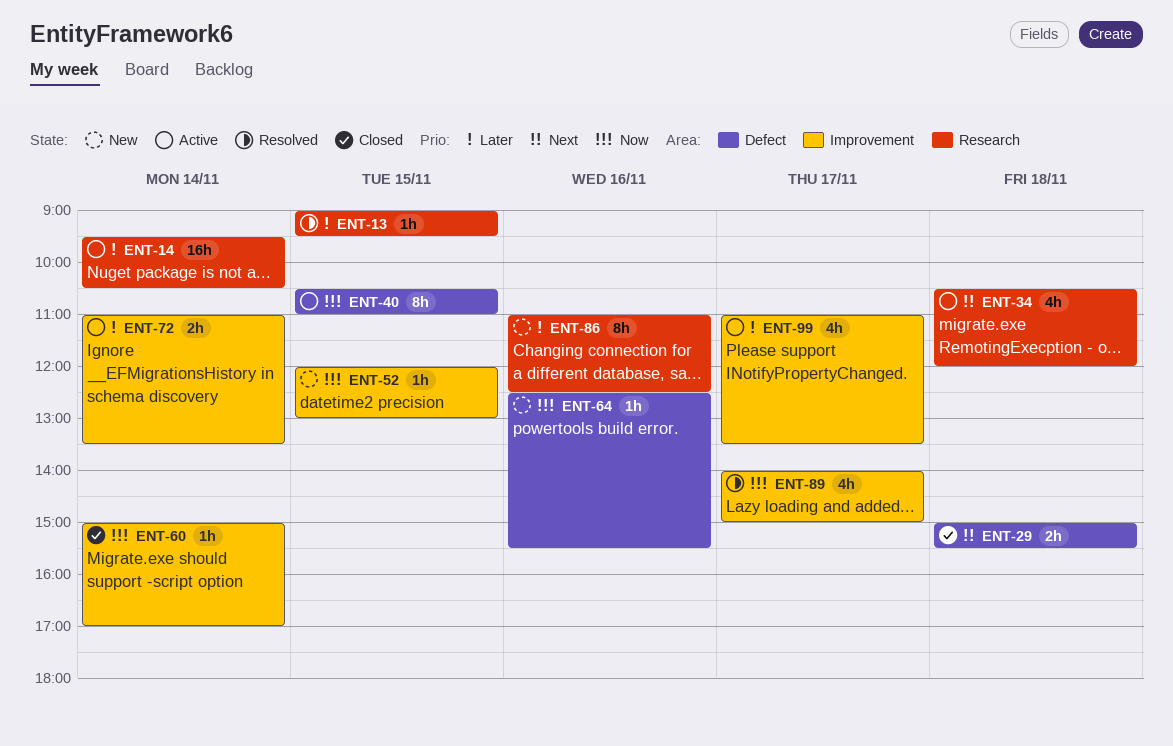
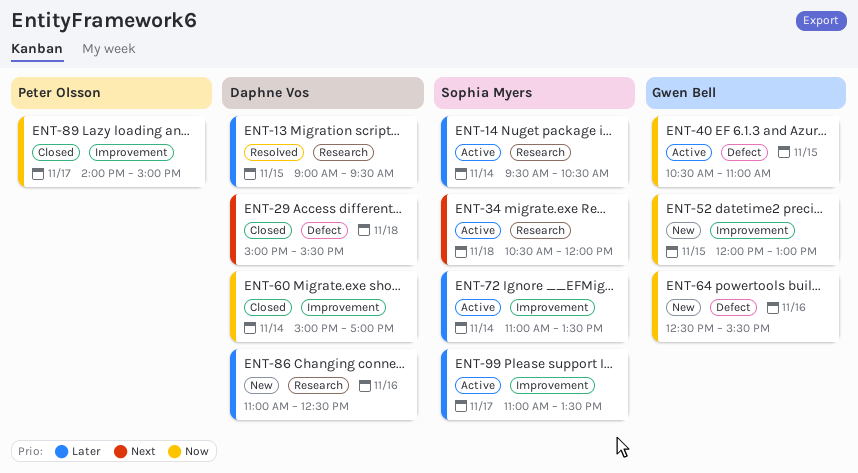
ENT-89, status: Resolved -> Closed

